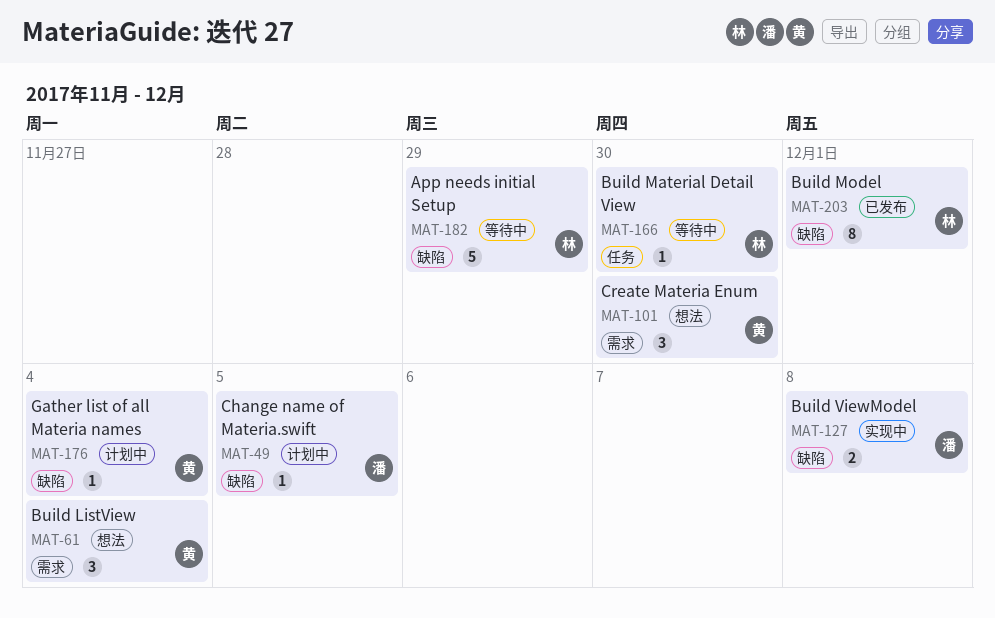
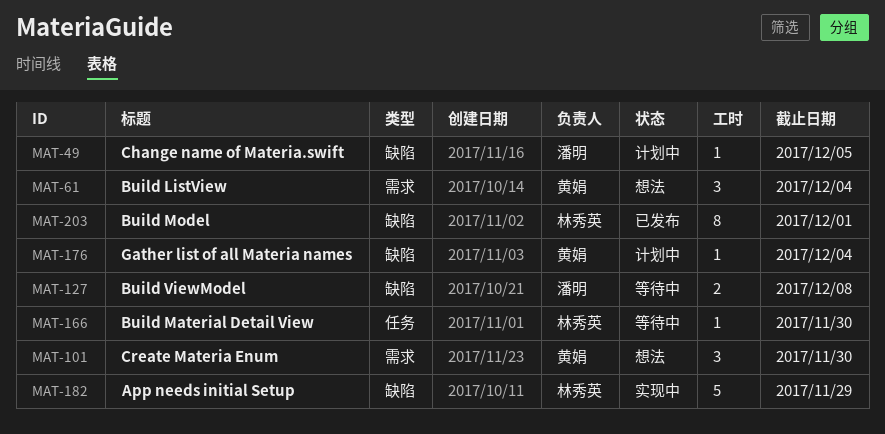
MAT-127, status: 实现中 -> 等待中
MAT-182, status: 等待中 -> 实现中

